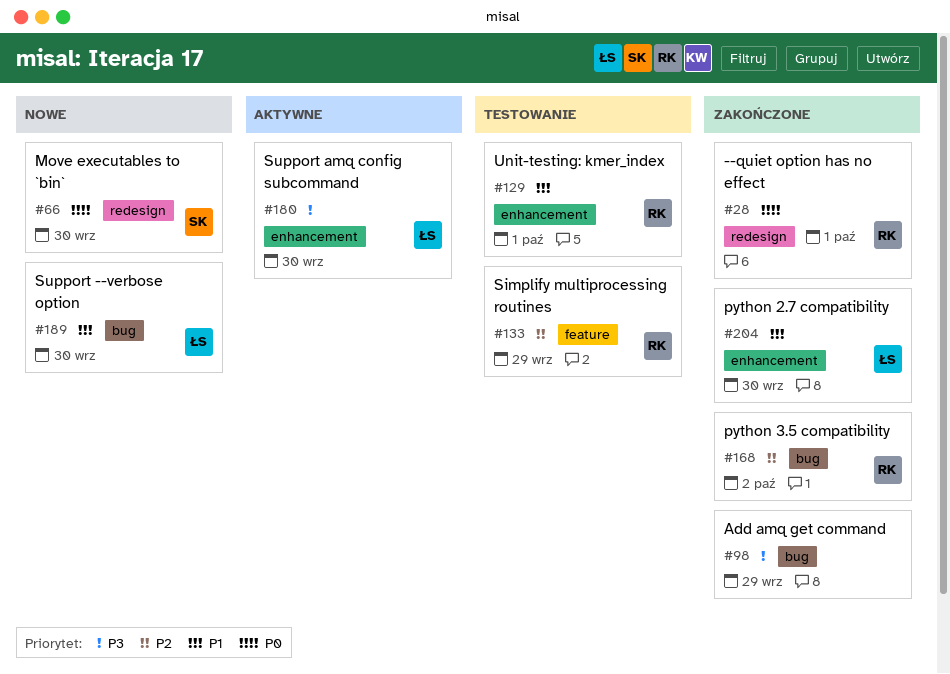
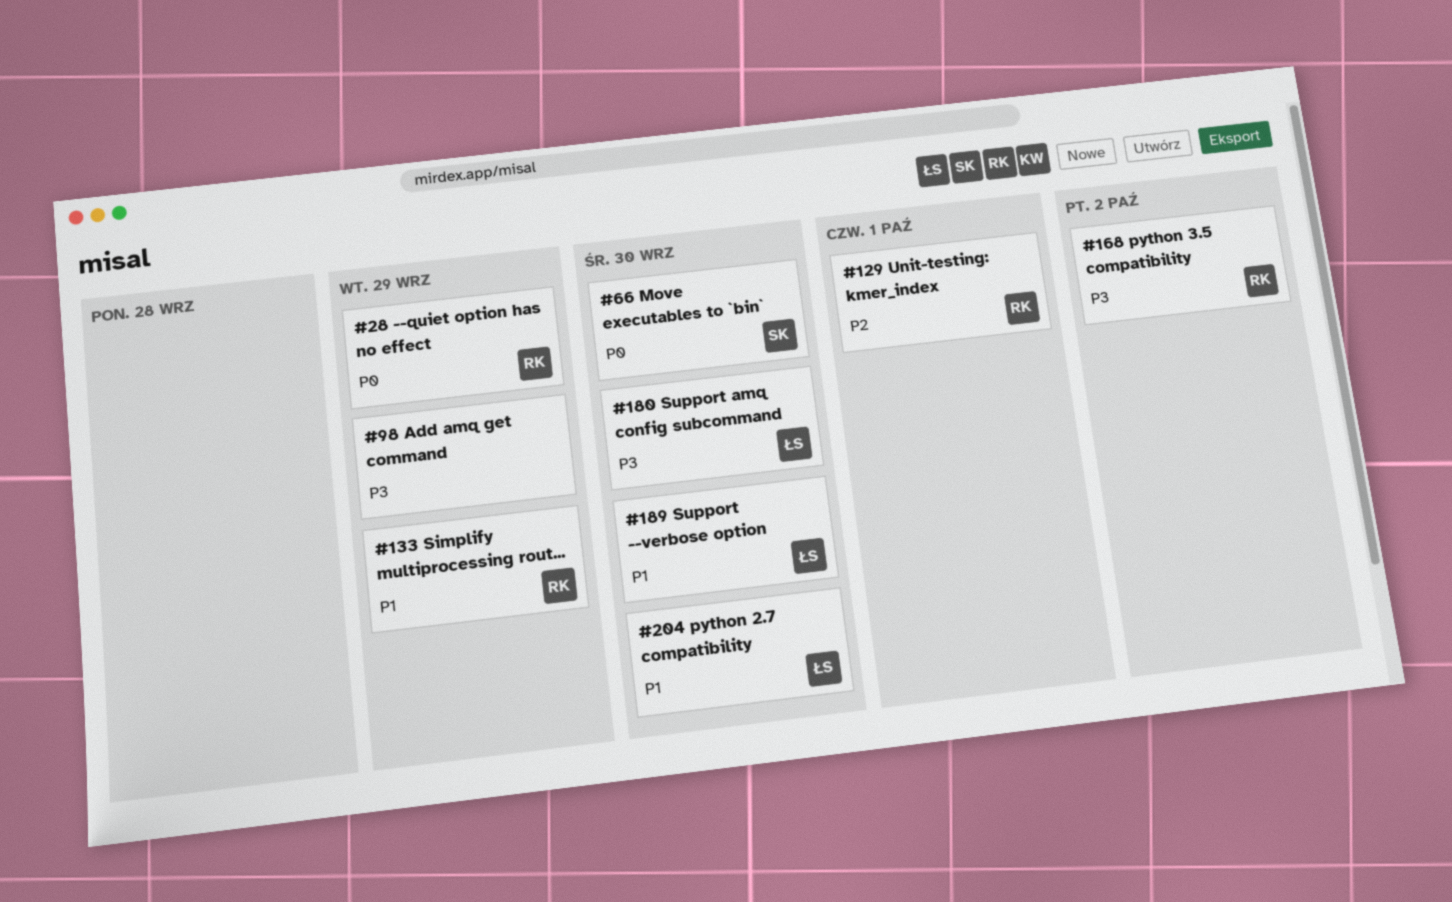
#28, due: Oct 1 -> Sep 29
#129, priority: P1 -> P2
#133, priority: P2 -> P1
#168, priority: P2 -> P3

